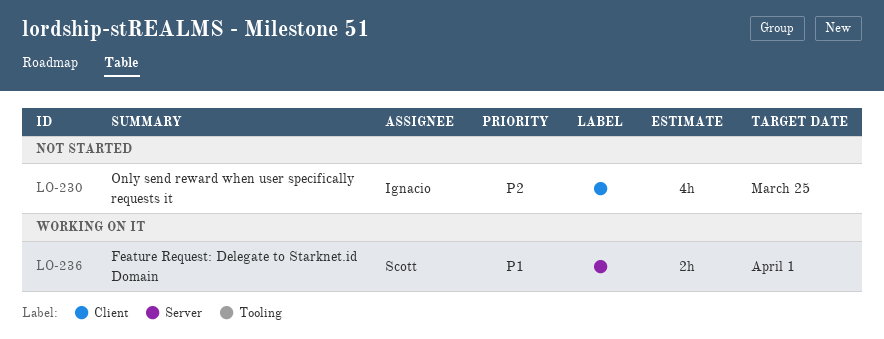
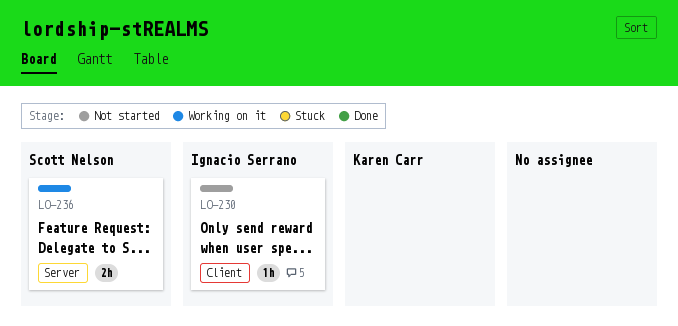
LO-230, estimate: 4h -> 1h

